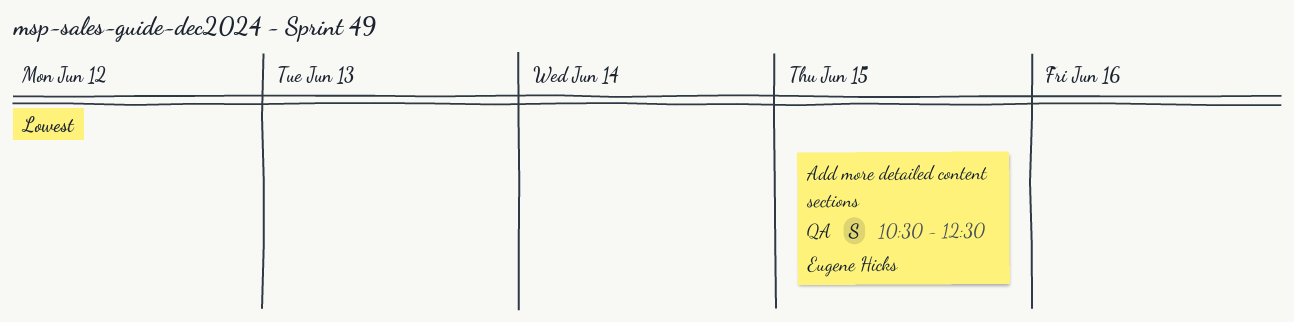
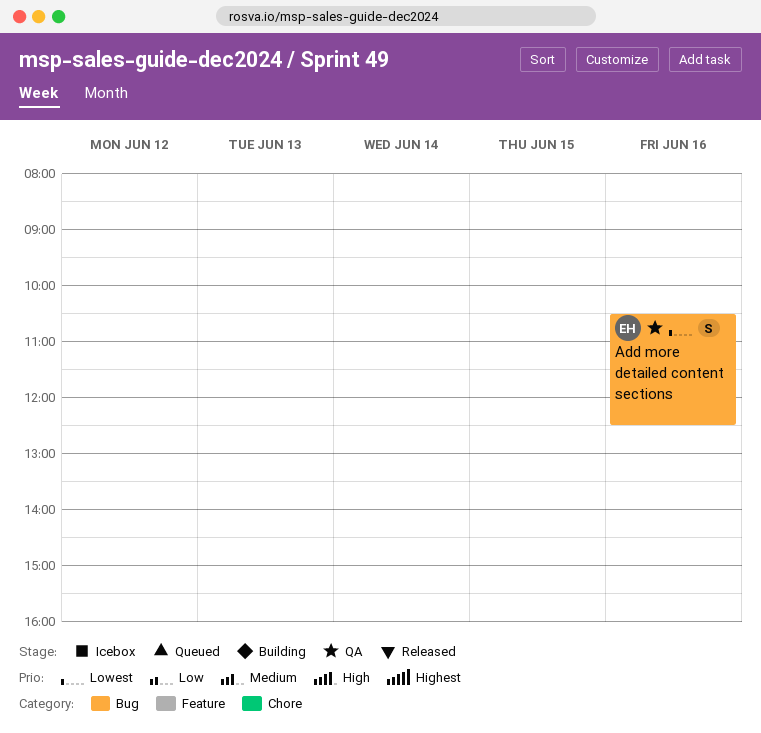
Add more detailed content sections, day: Jun 15 -> Jun 16

